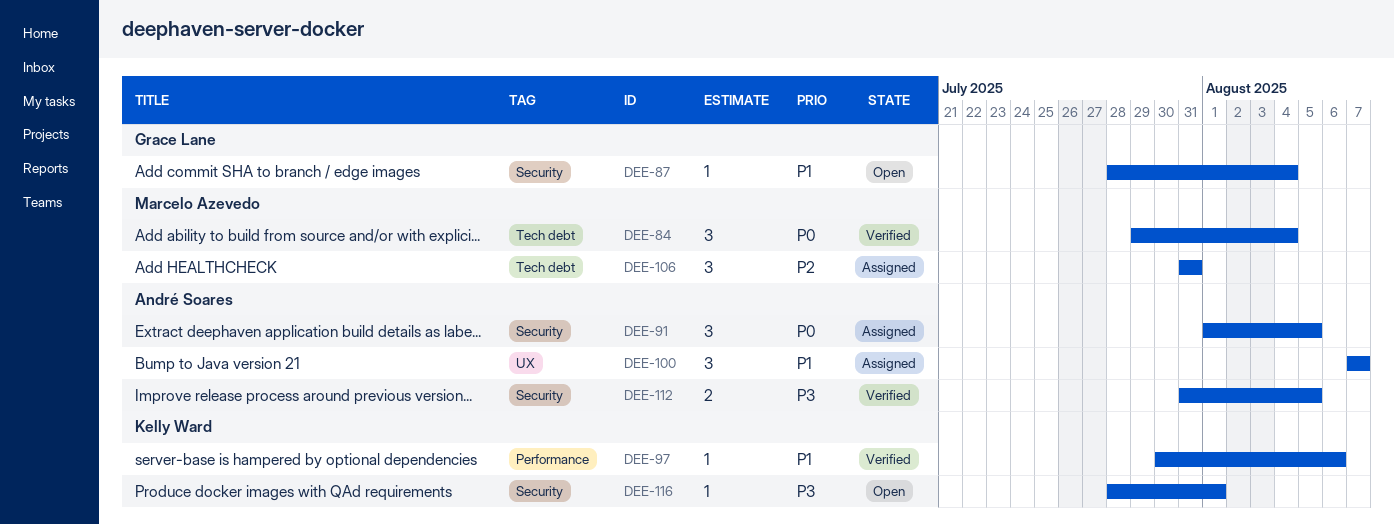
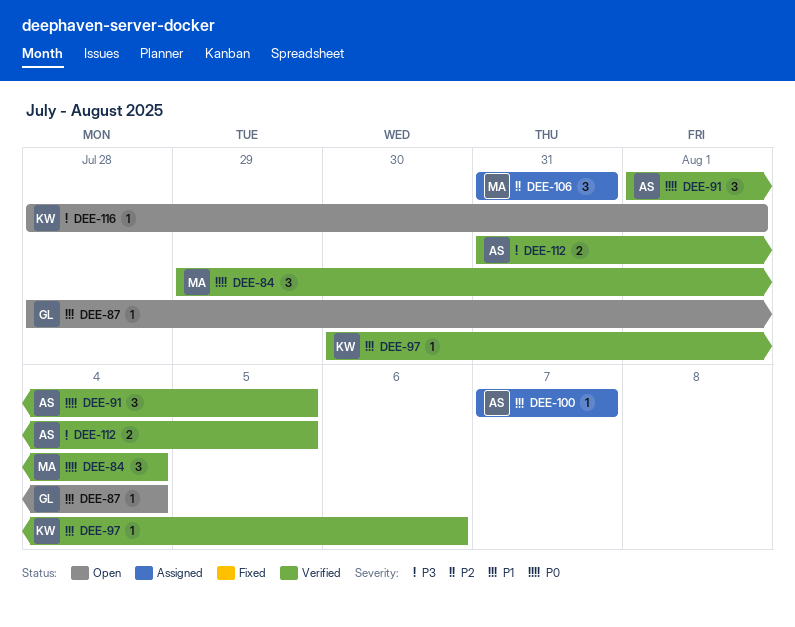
DEE-91, status: Assigned -> Verified
DEE-100, estimate: 3 -> 1

